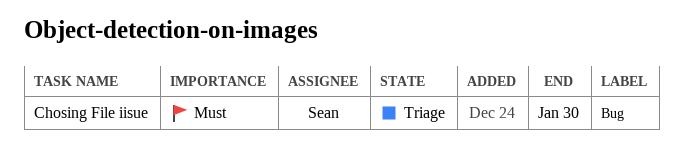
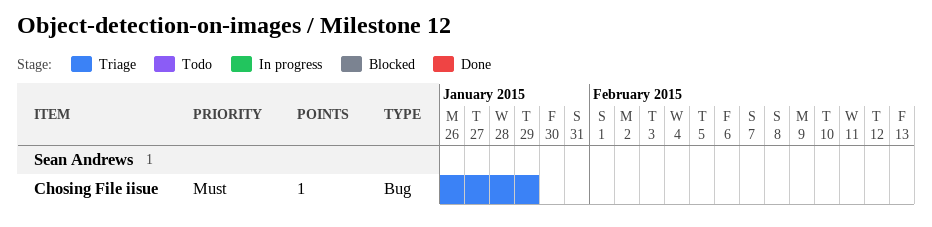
Chosing File iisue, due: Jan 30 -> Jan 29

